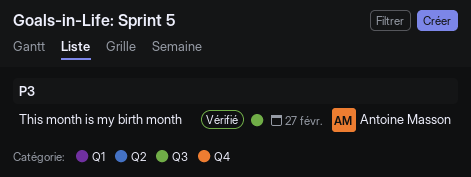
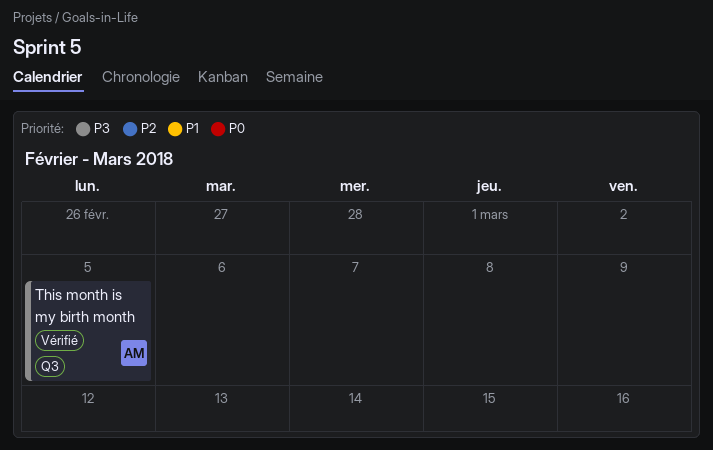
This month is my birth month, due: Feb 27 -> Mar 5

